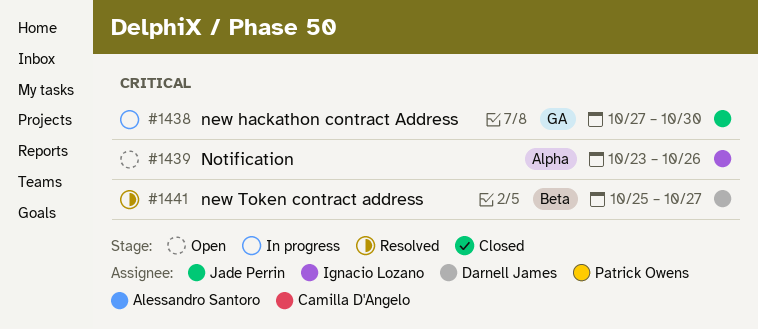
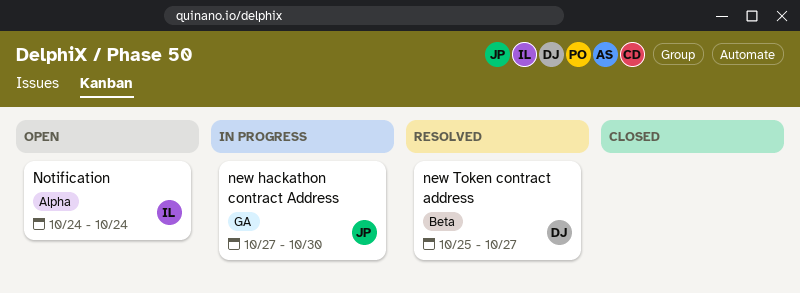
Notification, start: Oct 23 -> Oct 24
Notification, due: Oct 26 -> Oct 24

